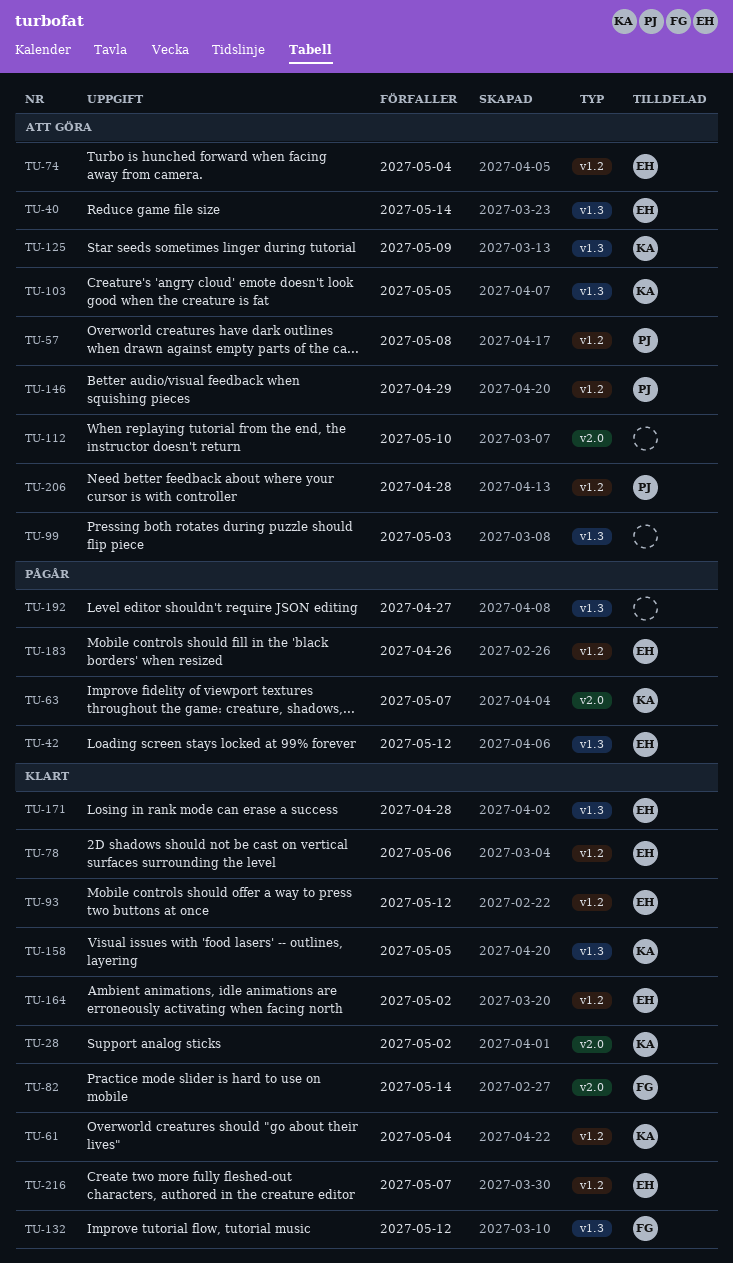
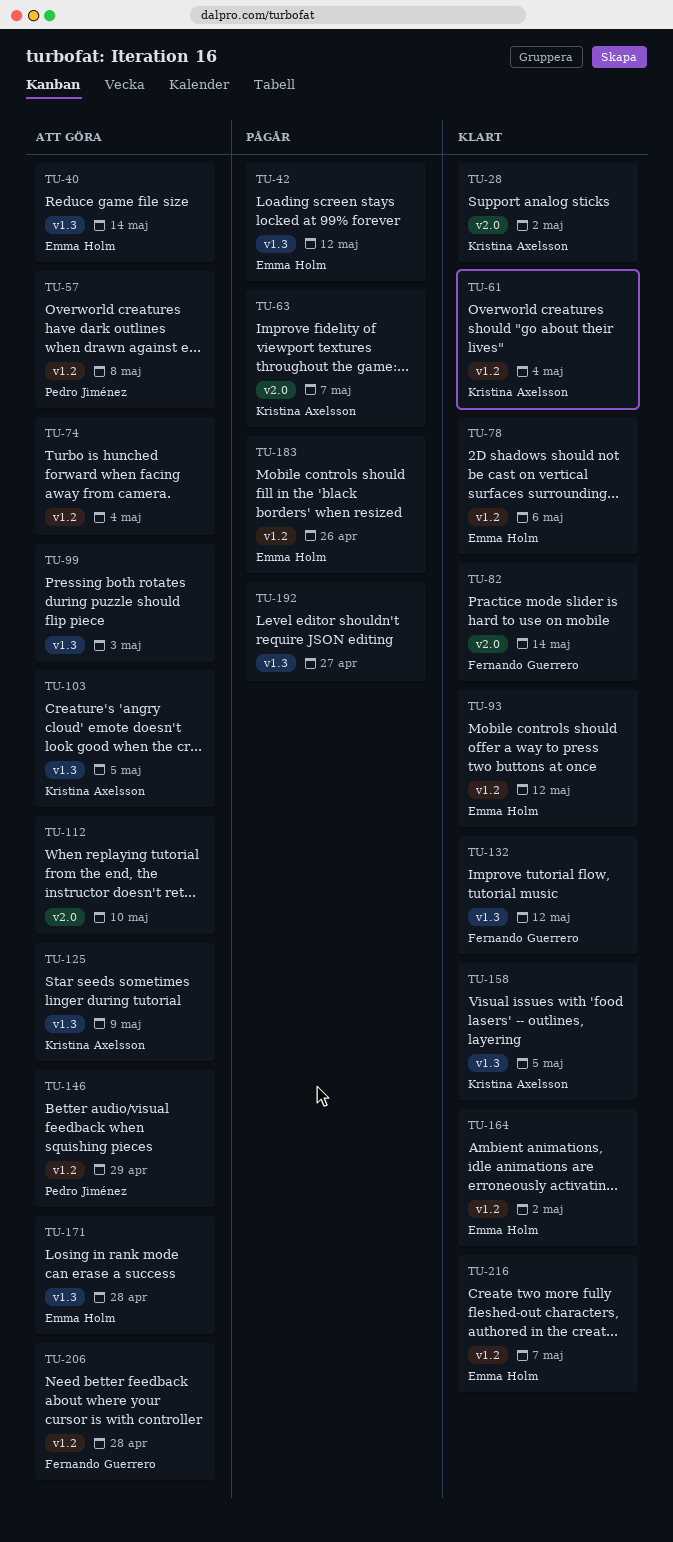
TU-74, owner: Emma Holm -> none
TU-171, status: Klart -> Att göra
TU-206, owner: Pedro Jiménez -> Fernando Guerrero

